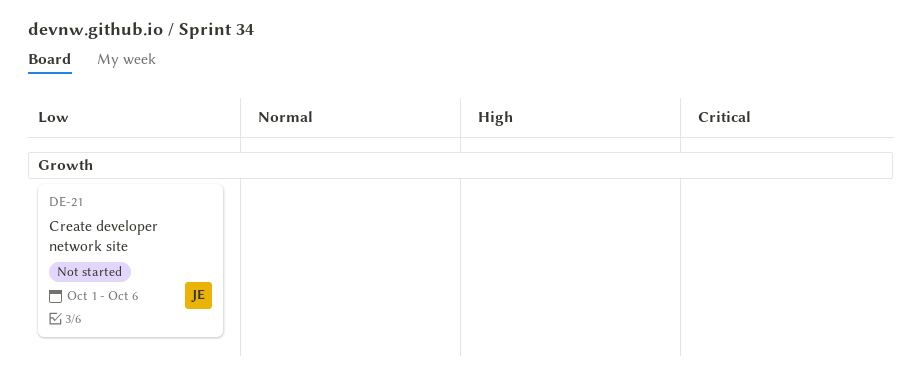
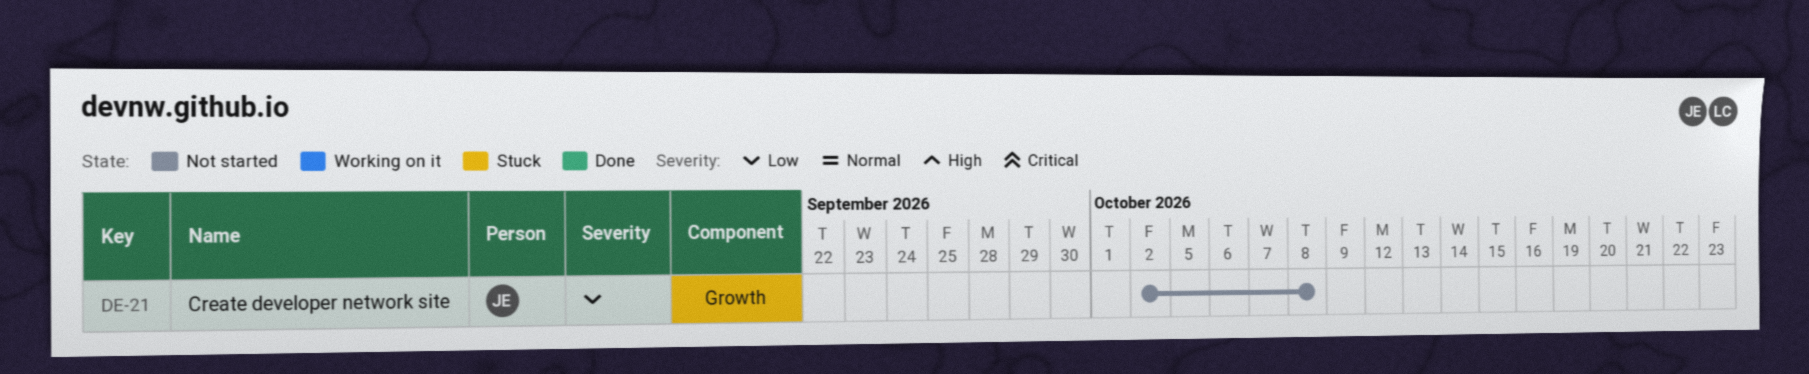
DE-21, start: Oct 1 -> Oct 2
DE-21, due: Oct 6 -> Oct 8

